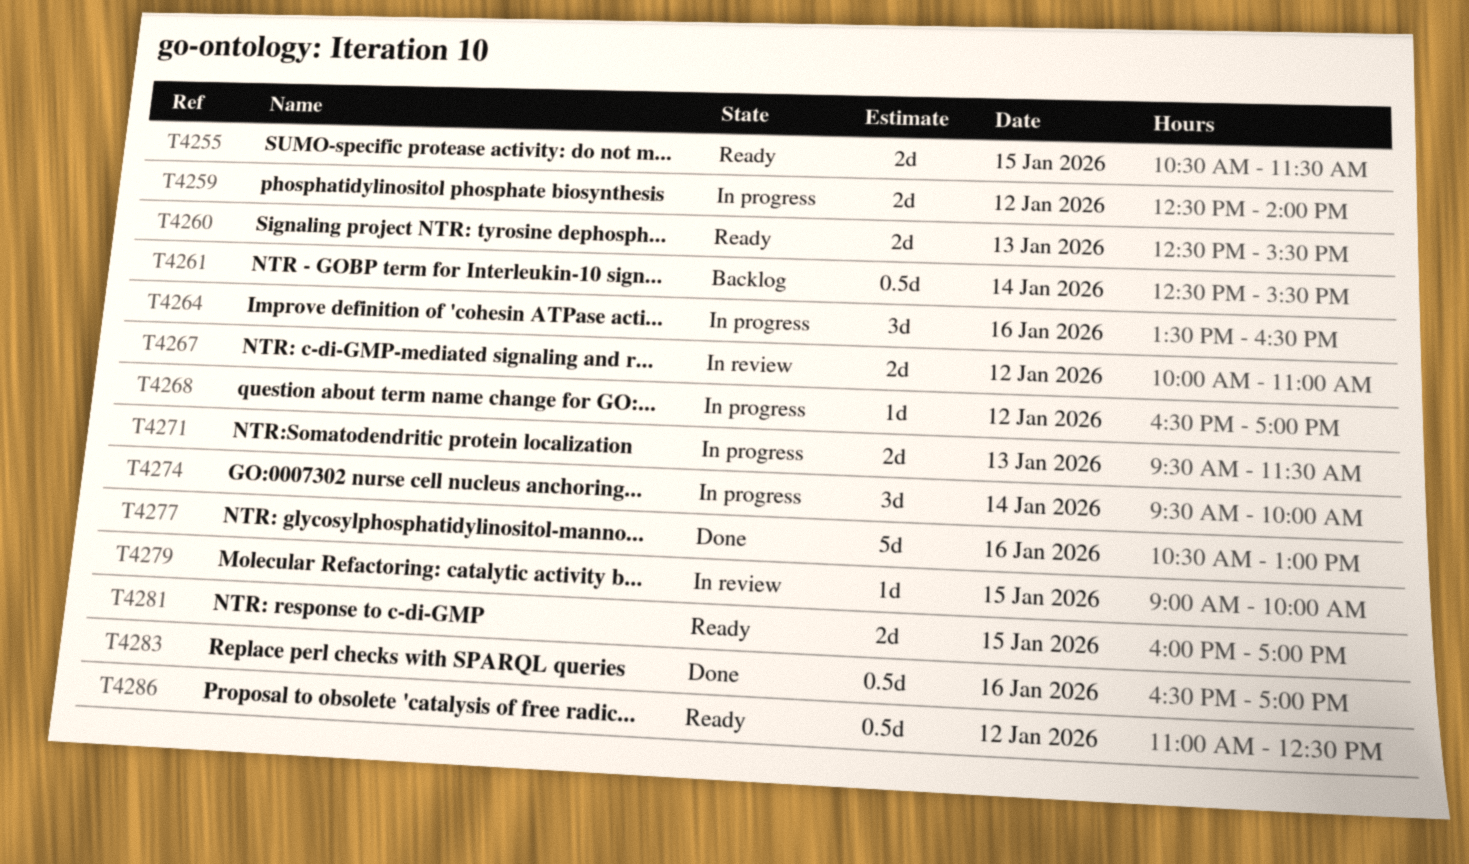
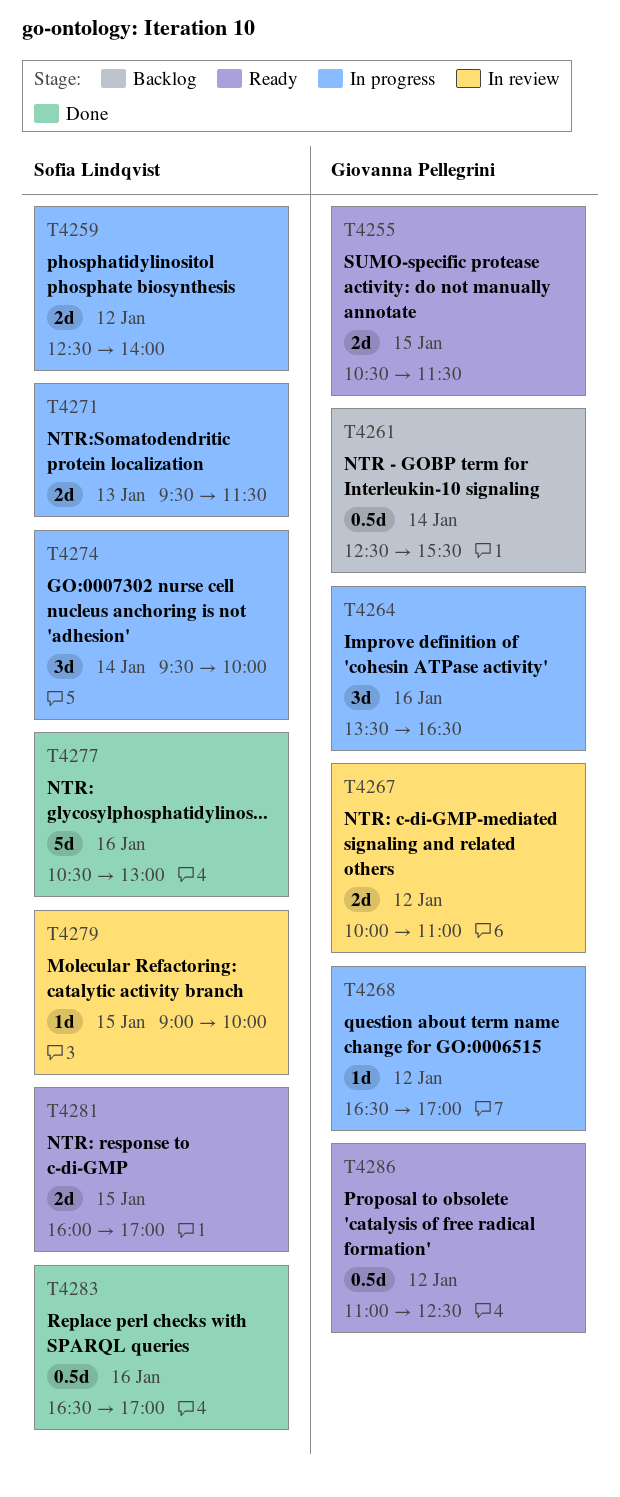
T4260: present -> none

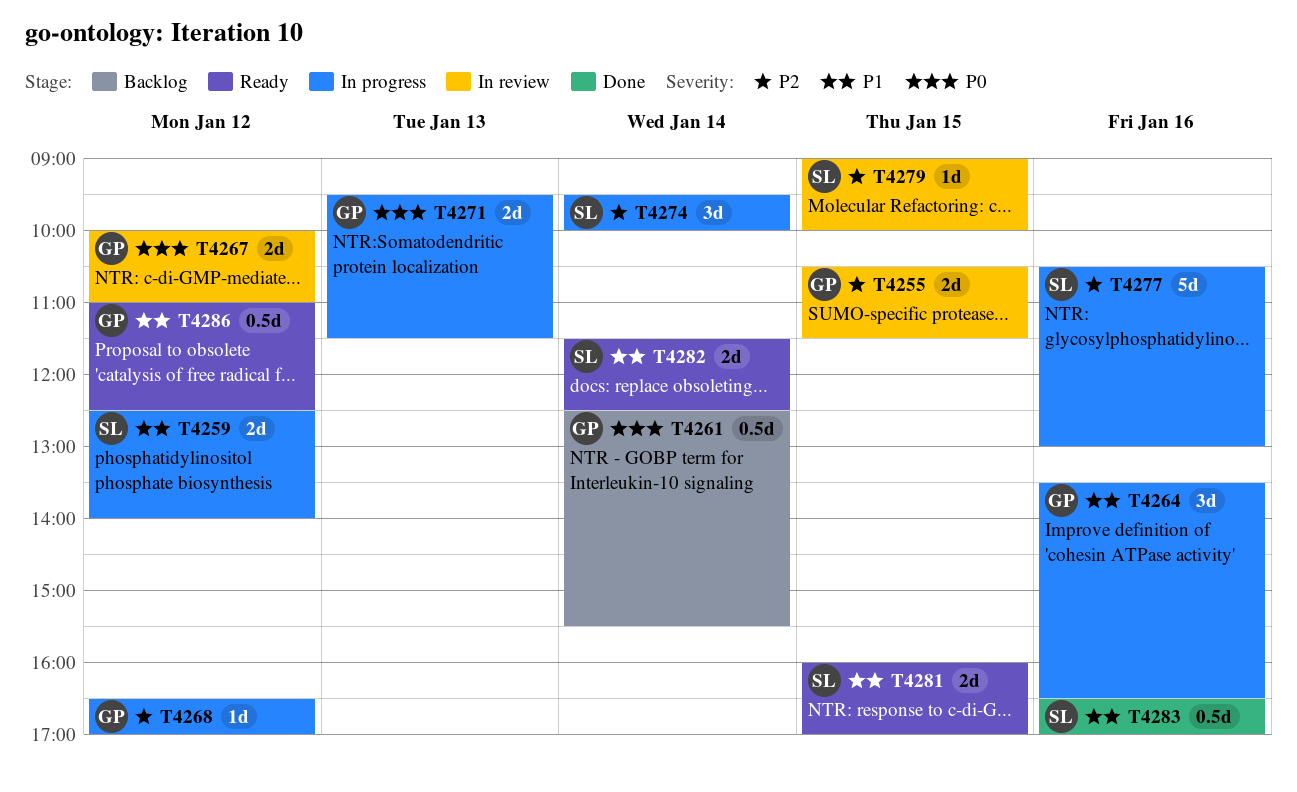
T4255, status: Ready -> In review
T4271, owner: Sofia Lindqvist -> Giovanna Pellegrini
T4277, status: Done -> In progress
T4282: none -> present

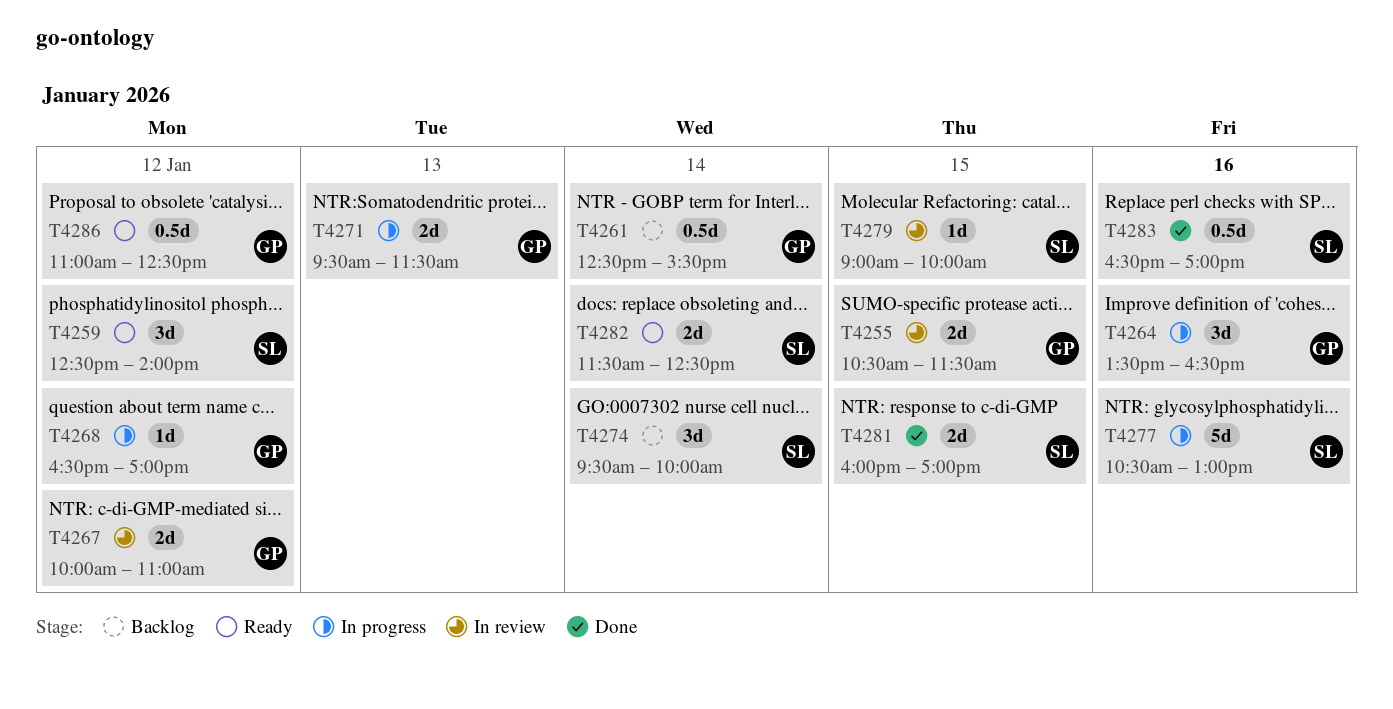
T4259, status: In progress -> Ready
T4259, estimate: 2d -> 3d
T4274, status: In progress -> Backlog
T4281, status: Ready -> Done

